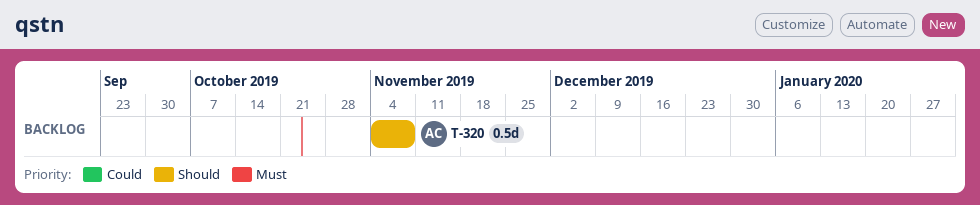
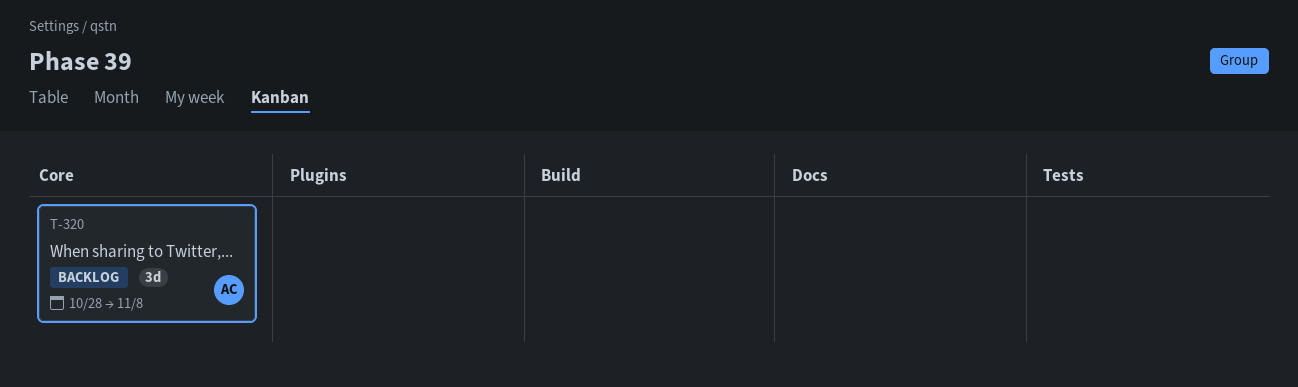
T-320, estimate: 0.5d -> 3d
T-320, start: Nov 4 -> Oct 28

